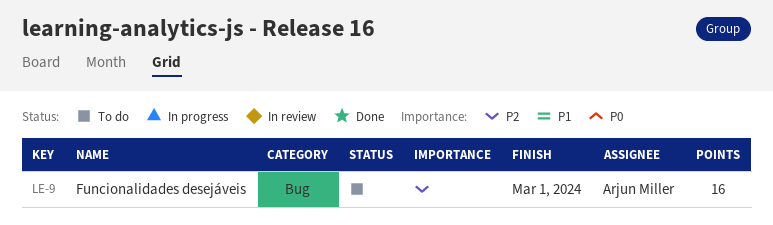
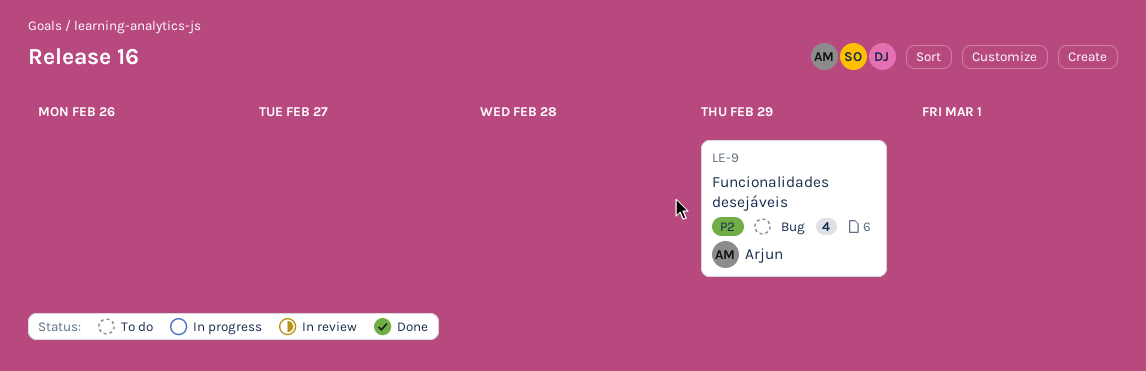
LE-9, estimate: 16 -> 4
LE-9, due: Mar 1 -> Feb 29

